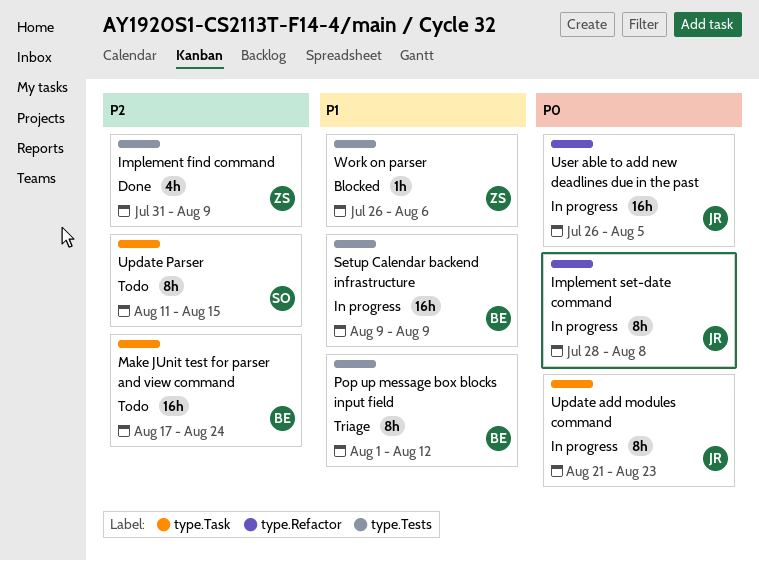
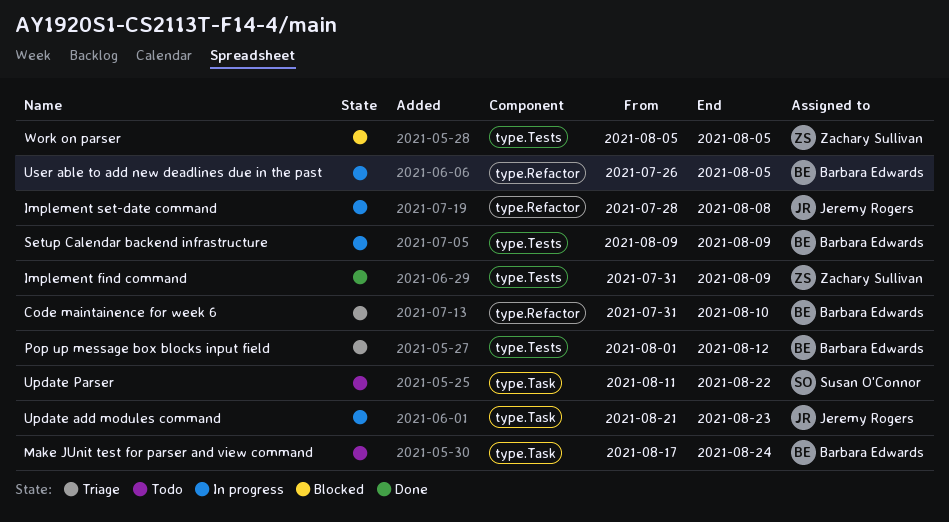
Code maintainence for week 6: none -> present
Update Parser, due: Aug 15 -> Aug 22
User able to add new deadlines due in the past, owner: Jeremy Rogers -> Barbara Edwards
Work on parser, start: Jul 26 -> Aug 5
Work on parser, due: Aug 6 -> Aug 5

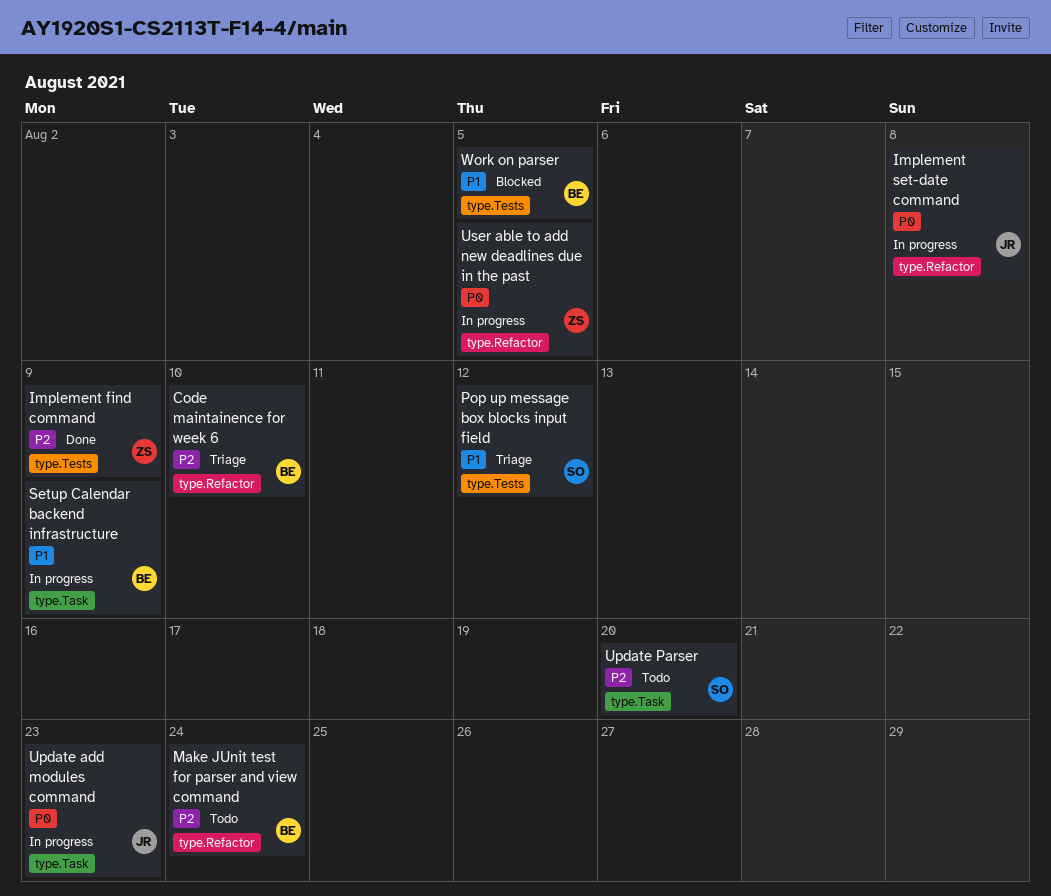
Make JUnit test for parser and view command, label: type.Task -> type.Refactor
Pop up message box blocks input field, owner: Barbara Edwards -> Susan O'Connor
Setup Calendar backend infrastructure, label: type.Tests -> type.Task
Update Parser, due: Aug 22 -> Aug 20
User able to add new deadlines due in the past, owner: Barbara Edwards -> Zachary Sullivan
Work on parser, owner: Zachary Sullivan -> Barbara Edwards

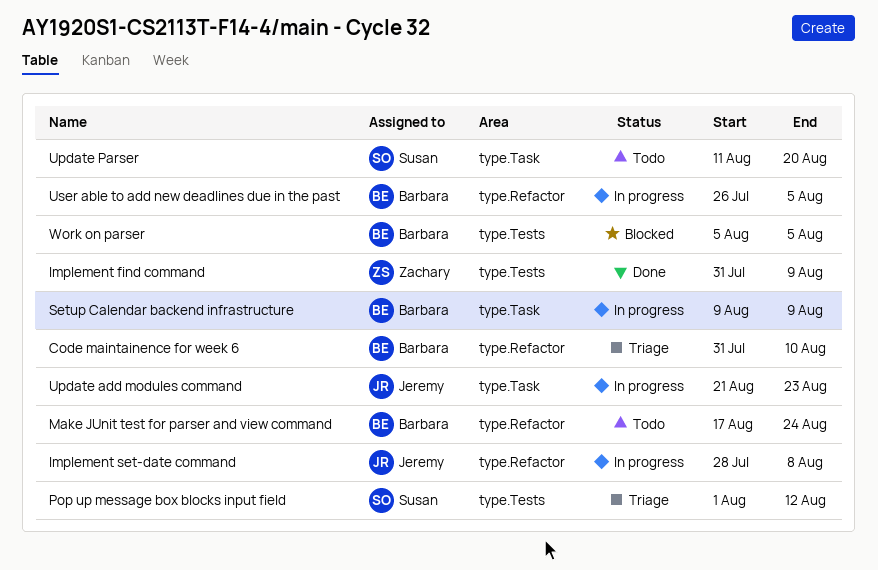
User able to add new deadlines due in the past, owner: Zachary -> Barbara

